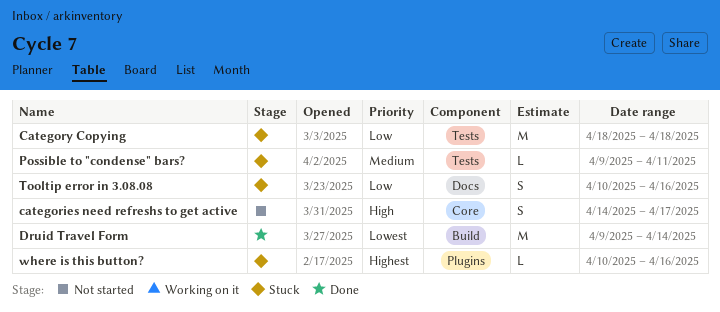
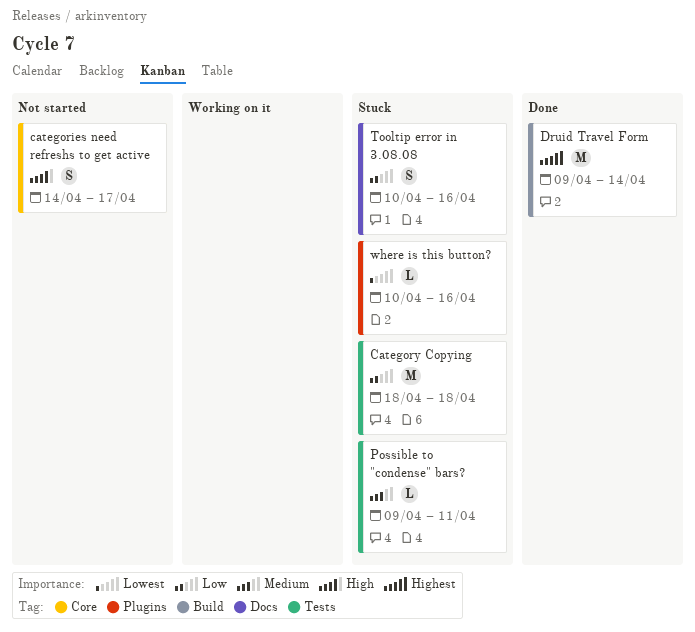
Druid Travel Form, priority: Lowest -> Highest
where is this button?, priority: Highest -> Lowest

